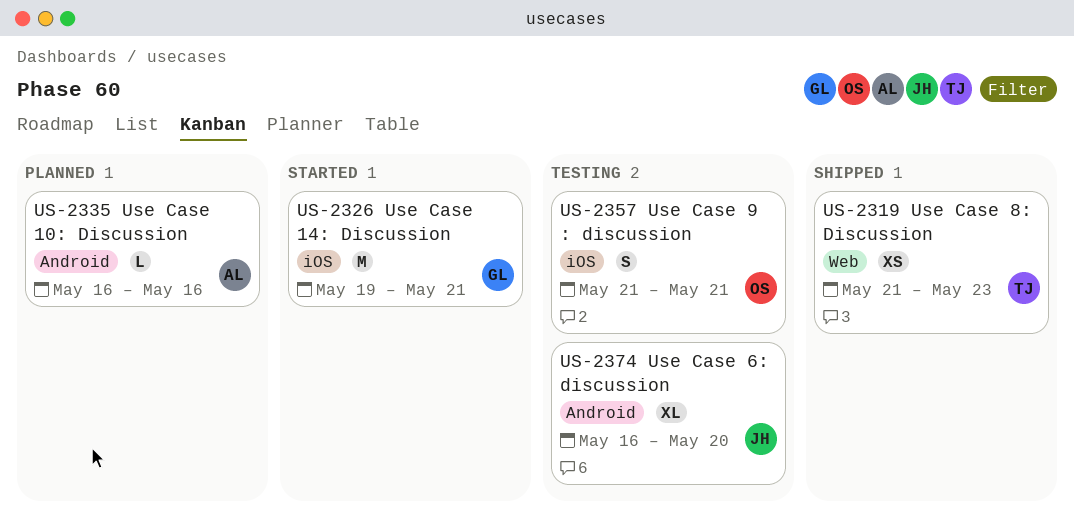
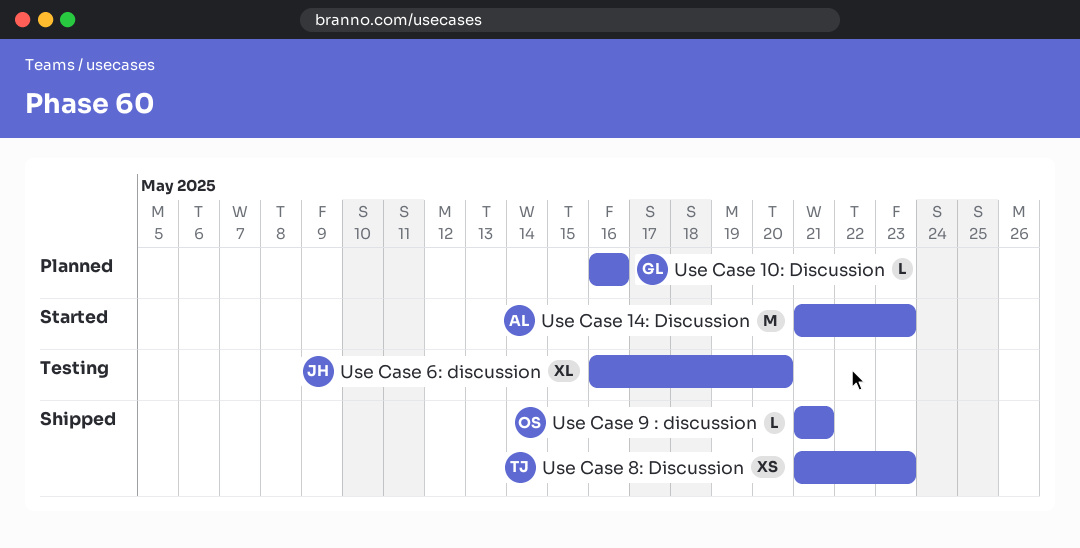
Use Case 10: Discussion, owner: AL -> GL
Use Case 14: Discussion, owner: GL -> AL
Use Case 14: Discussion, start: May 19 -> May 21
Use Case 14: Discussion, due: May 21 -> May 23
Use Case 9 : discussion, status: Testing -> Shipped
Use Case 9 : discussion, estimate: S -> L

